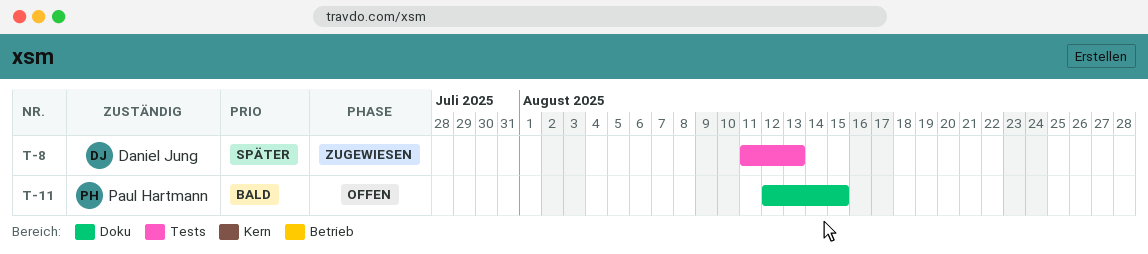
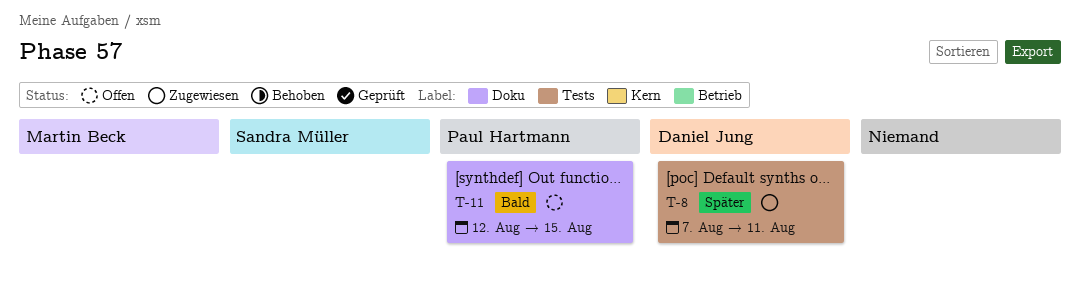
T-8, start: Aug 11 -> Aug 7
T-8, due: Aug 13 -> Aug 11

